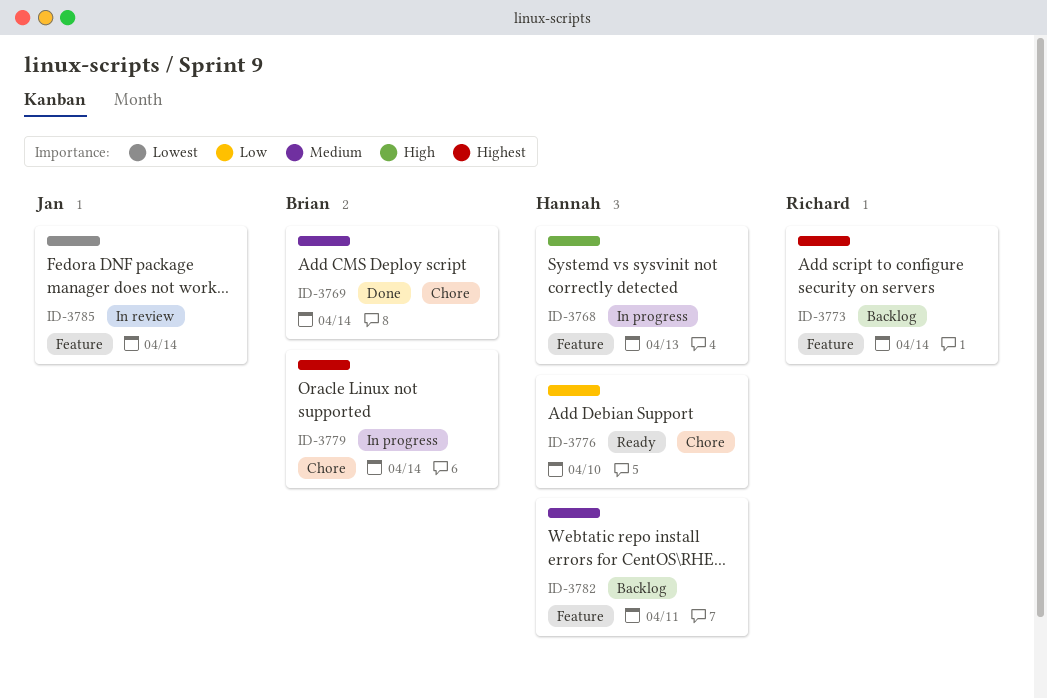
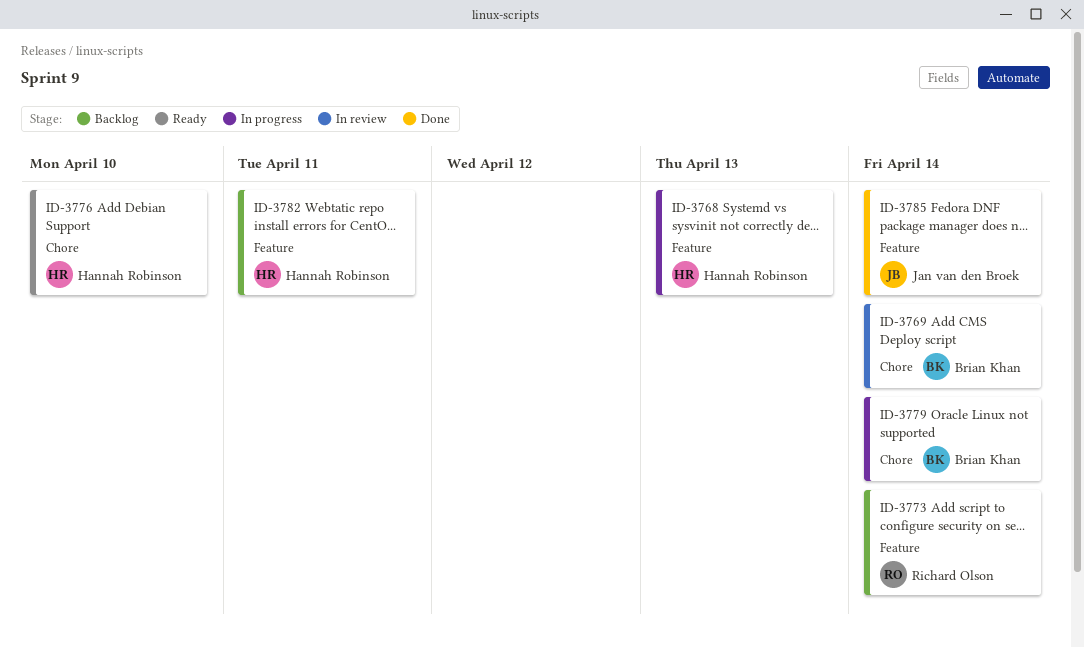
ID-3769, status: Done -> In review
ID-3785, status: In review -> Done

